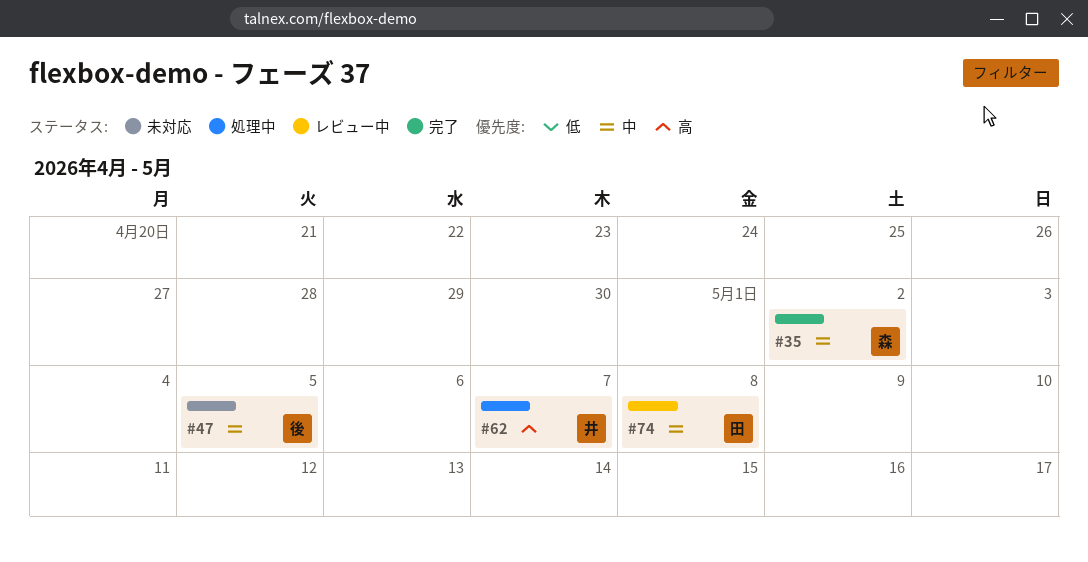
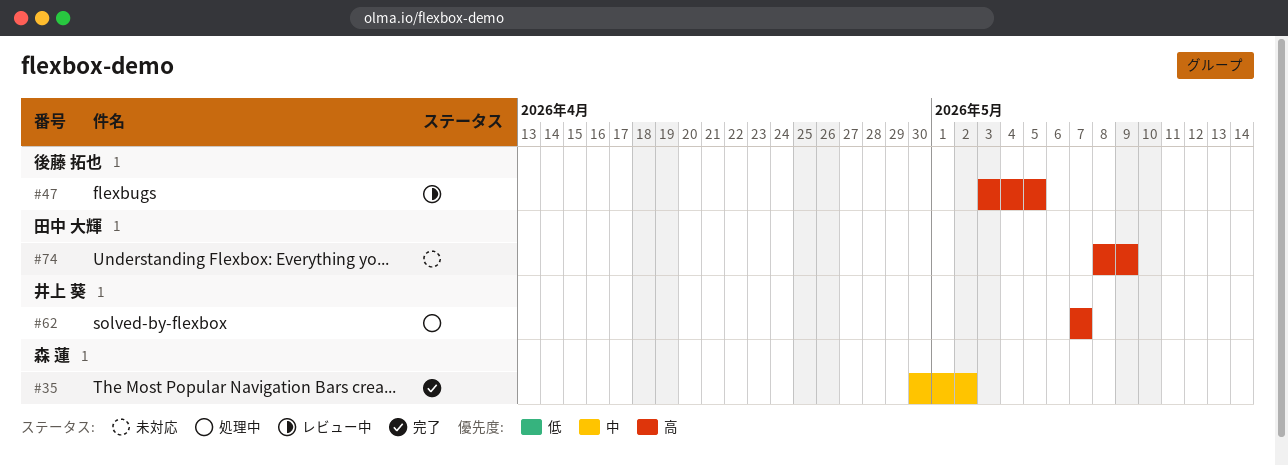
#47, status: 未対応 -> レビュー中
#47, priority: 中 -> 高
#74, status: レビュー中 -> 未対応
#74, priority: 中 -> 高
#74, due: May 8 -> May 9

